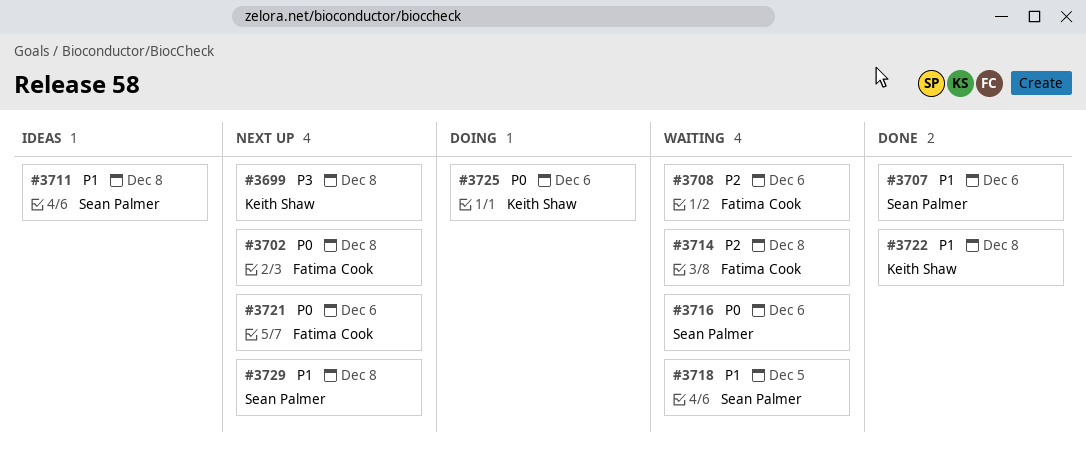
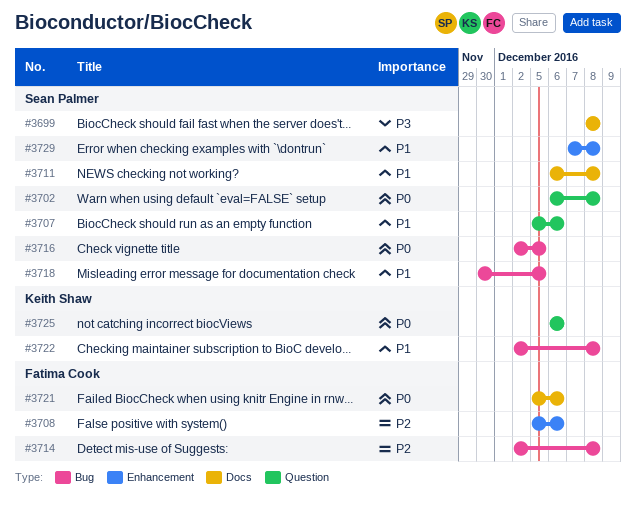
#3699, owner: Keith Shaw -> Sean Palmer
#3702, owner: Fatima Cook -> Sean Palmer
#3716, due: Dec 6 -> Dec 5

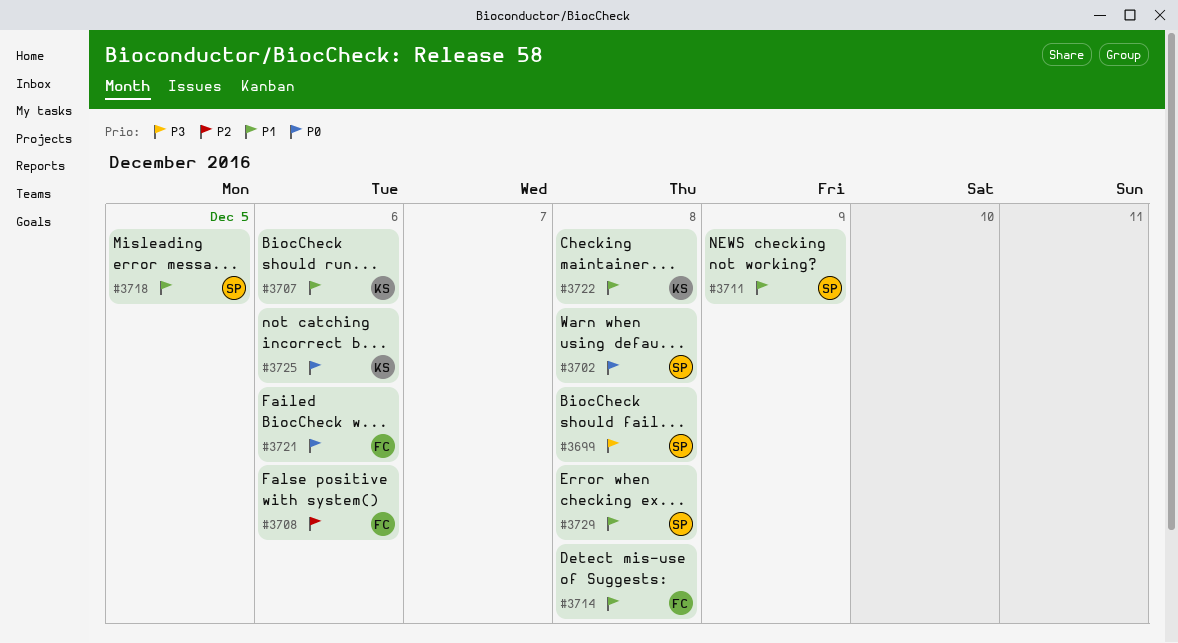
#3707, owner: Sean Palmer -> Keith Shaw
#3711, due: Dec 8 -> Dec 9
#3714, priority: P2 -> P1
#3716: present -> none

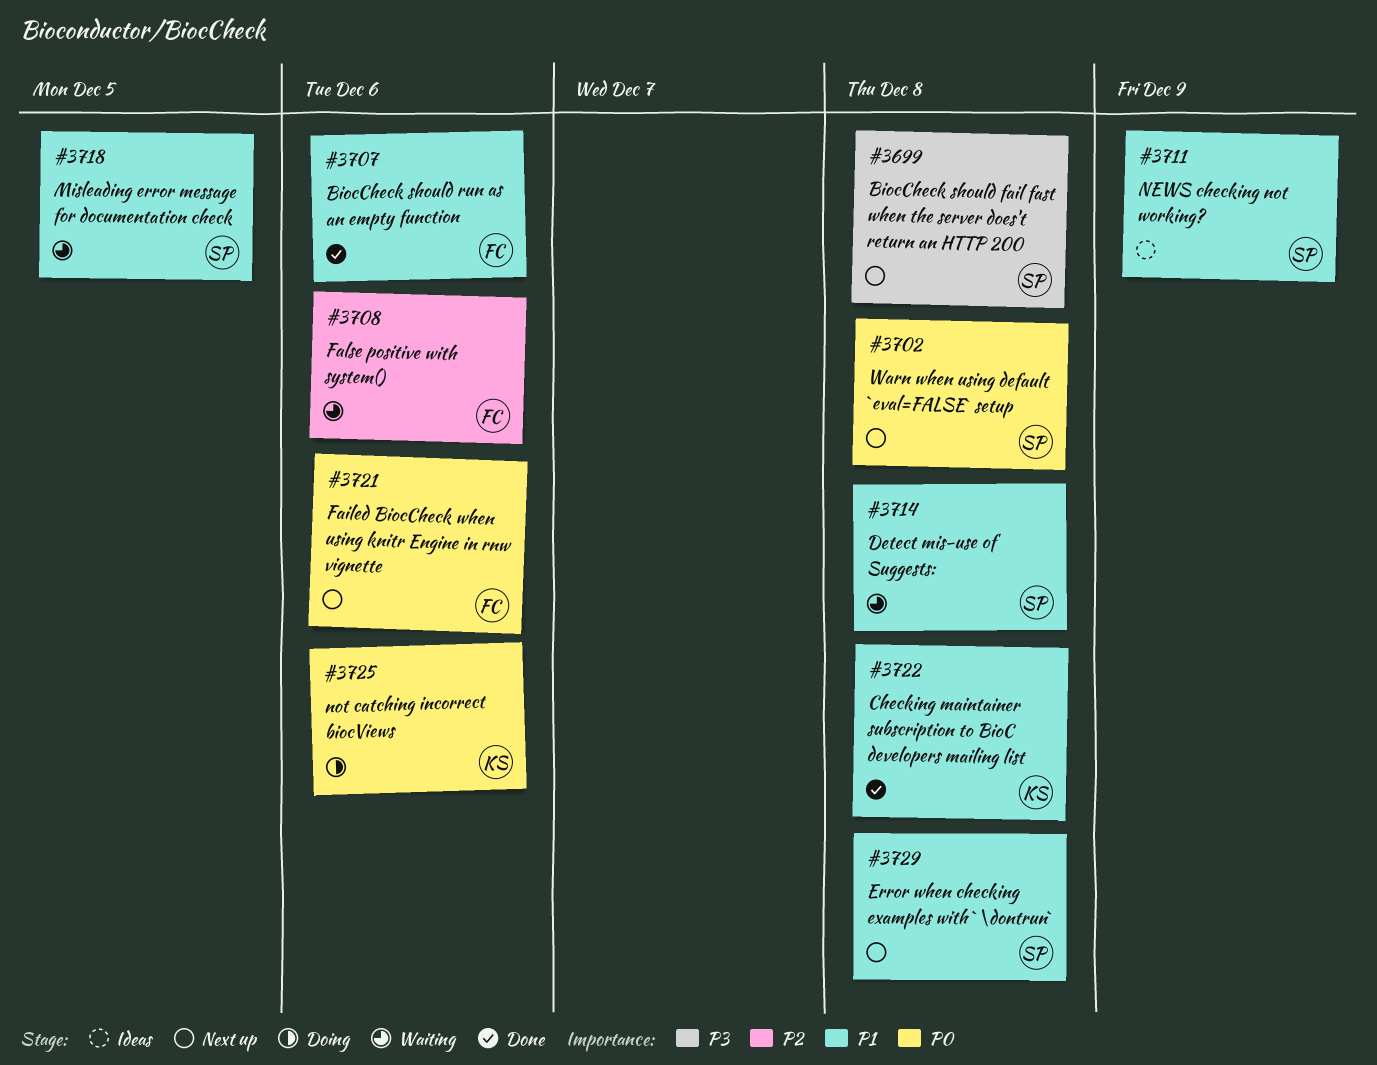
#3707, owner: KS -> FC
#3714, owner: FC -> SP

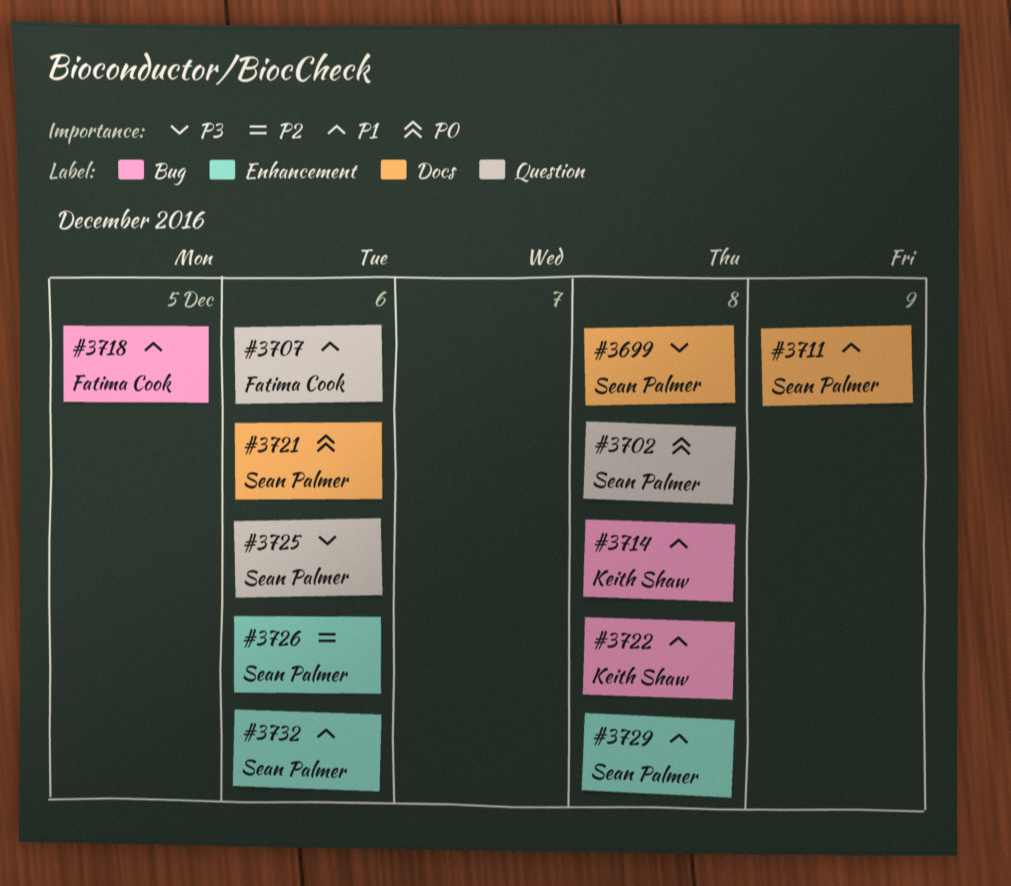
#3708: present -> none
#3714, owner: Sean Palmer -> Keith Shaw
#3718, owner: Sean Palmer -> Fatima Cook
#3721, owner: Fatima Cook -> Sean Palmer
#3725, owner: Keith Shaw -> Sean Palmer
#3725, priority: P0 -> P3
#3726: none -> present
#3732: none -> present

